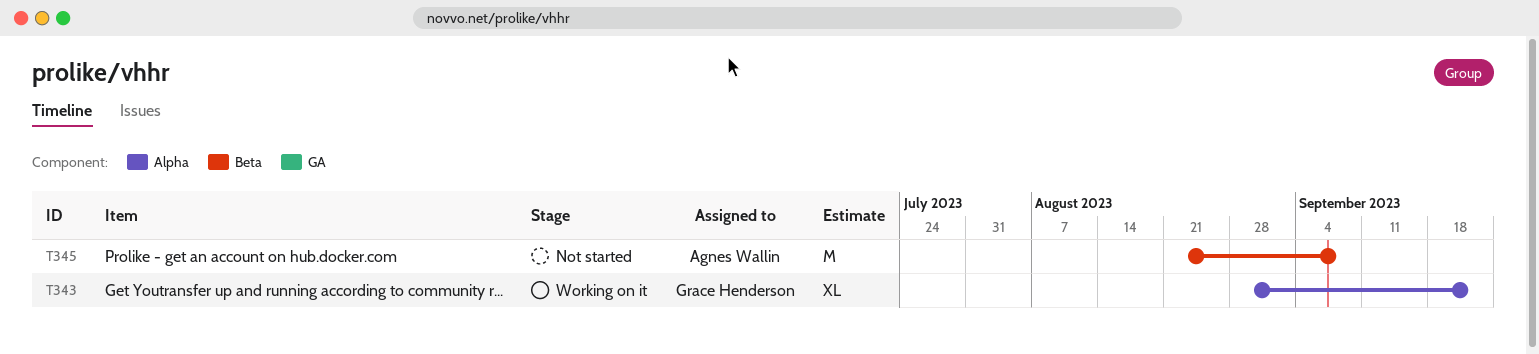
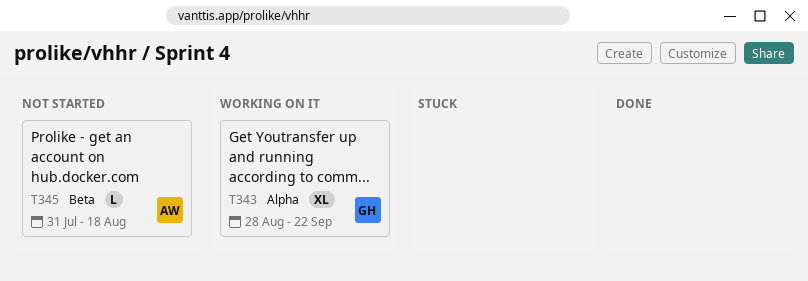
T345, estimate: M -> L
T345, start: Aug 21 -> Jul 31
T345, due: Sep 8 -> Aug 18

